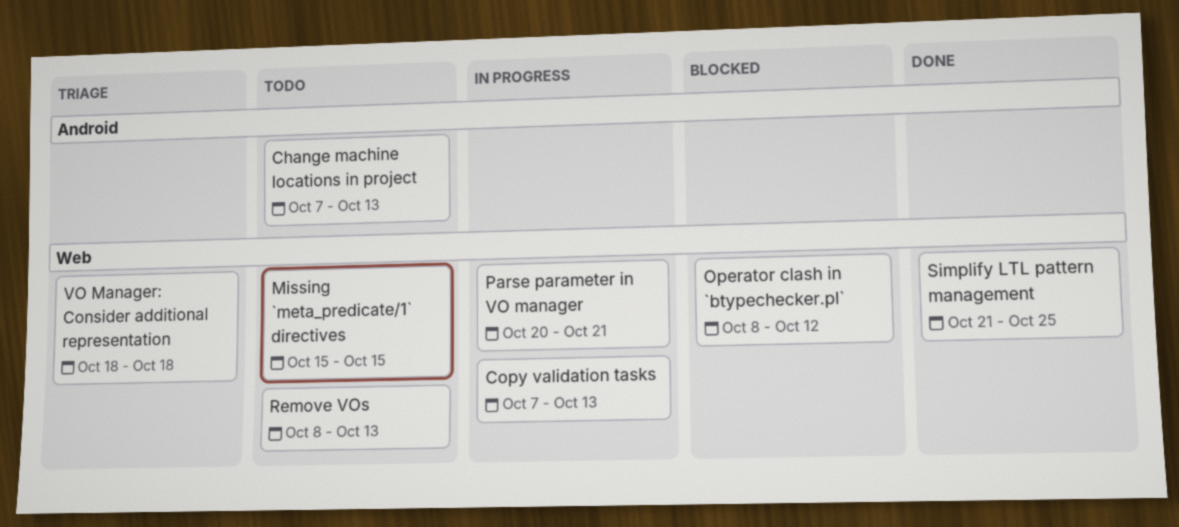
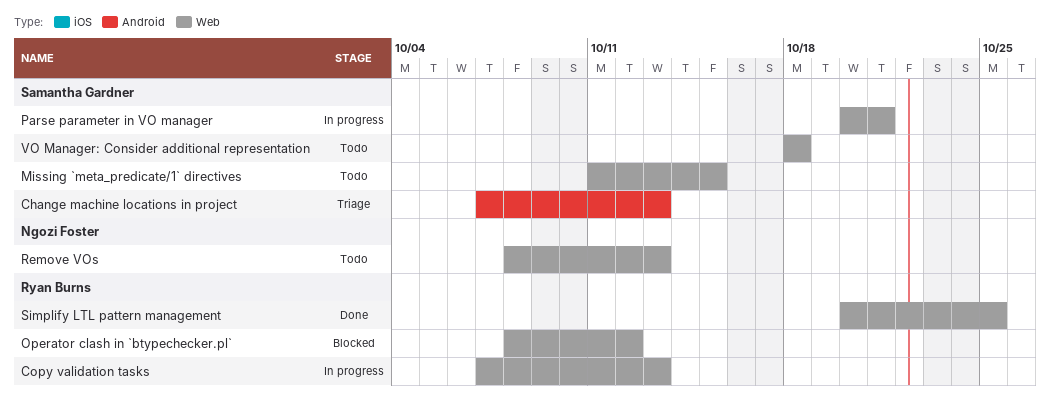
Change machine locations in project, status: Todo -> Triage
Missing `meta_predicate/1` directives, start: Oct 15 -> Oct 11
Simplify LTL pattern management, start: Oct 21 -> Oct 20
VO Manager: Consider additional representation, status: Triage -> Todo

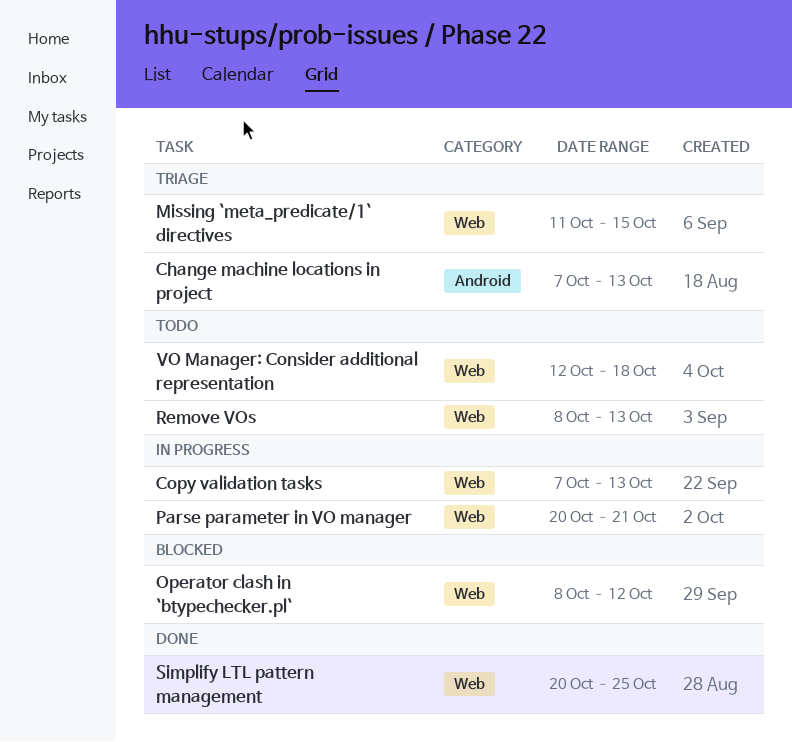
Missing `meta_predicate/1` directives, status: Todo -> Triage
VO Manager: Consider additional representation, start: Oct 18 -> Oct 12

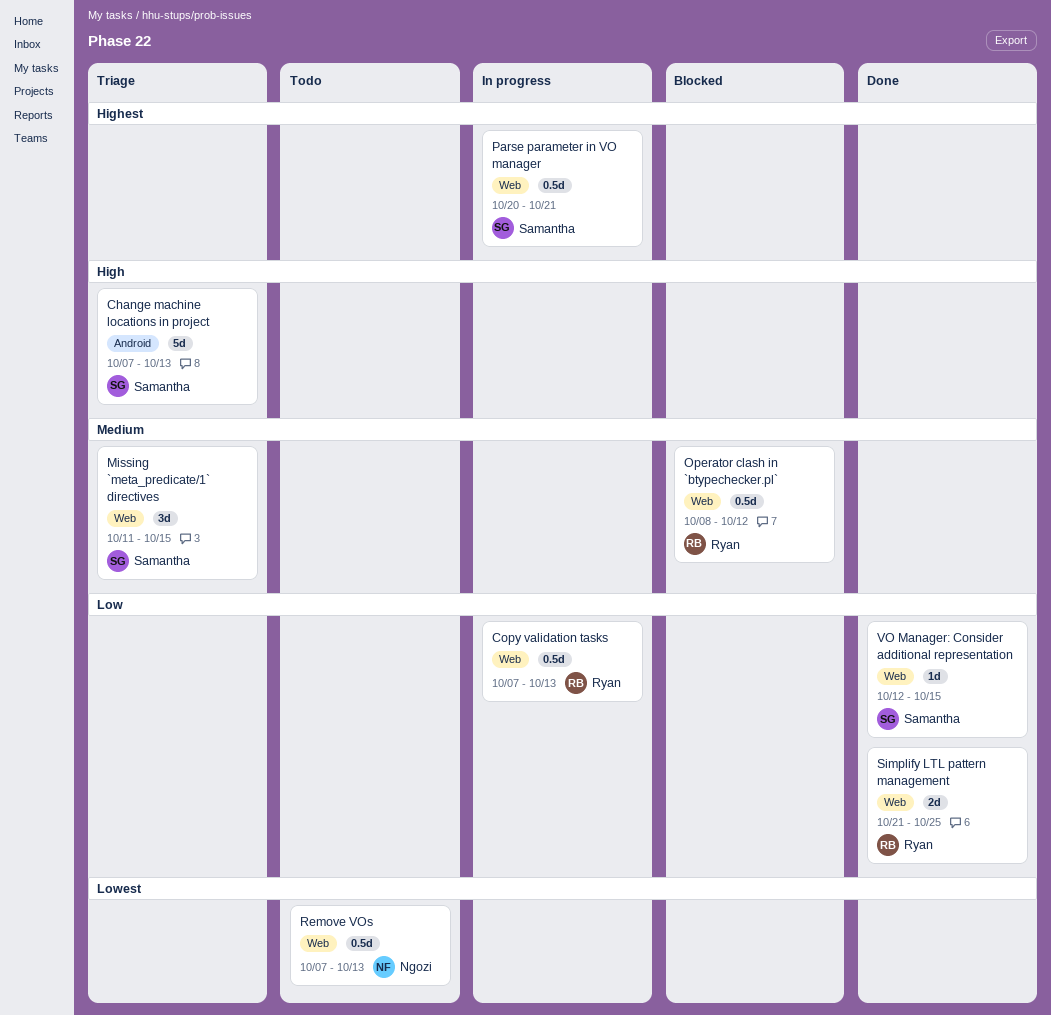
Remove VOs, start: Oct 8 -> Oct 7
Simplify LTL pattern management, start: Oct 20 -> Oct 21
VO Manager: Consider additional representation, status: Todo -> Done
VO Manager: Consider additional representation, due: Oct 18 -> Oct 15

